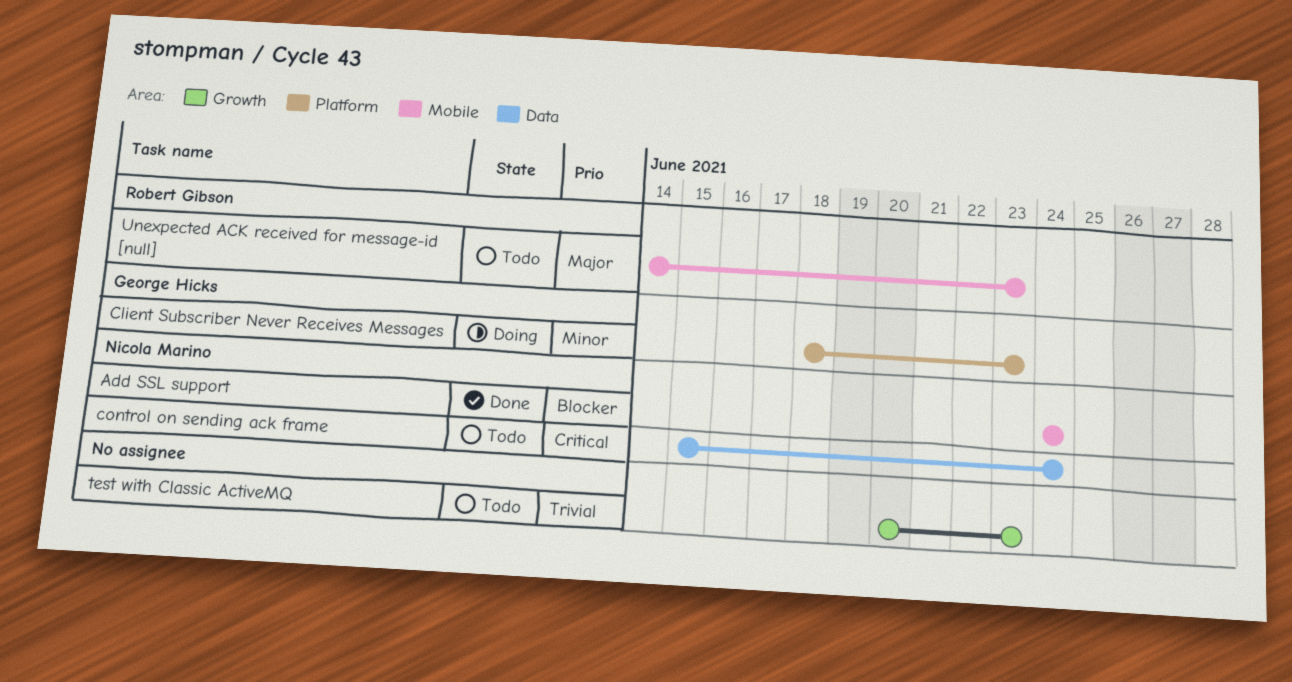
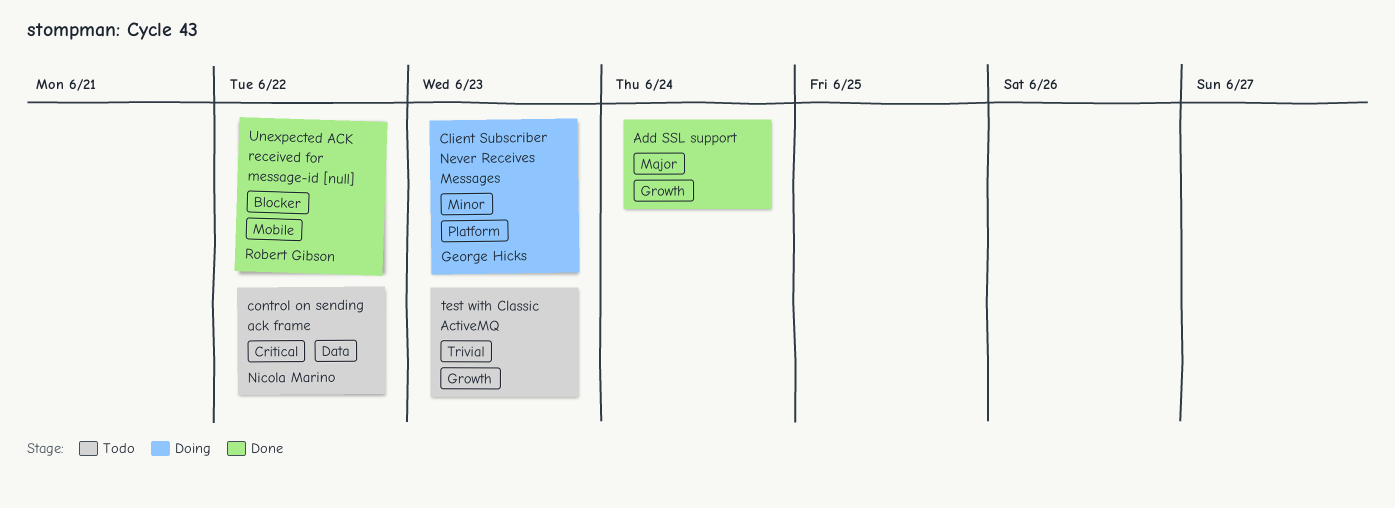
Add SSL support, owner: Nicola Marino -> none
Add SSL support, priority: Blocker -> Major
Add SSL support, label: Mobile -> Growth
control on sending ack frame, due: Jun 24 -> Jun 22
Unexpected ACK received for message-id [null], status: Todo -> Done
Unexpected ACK received for message-id [null], priority: Major -> Blocker
Unexpected ACK received for message-id [null], due: Jun 23 -> Jun 22

